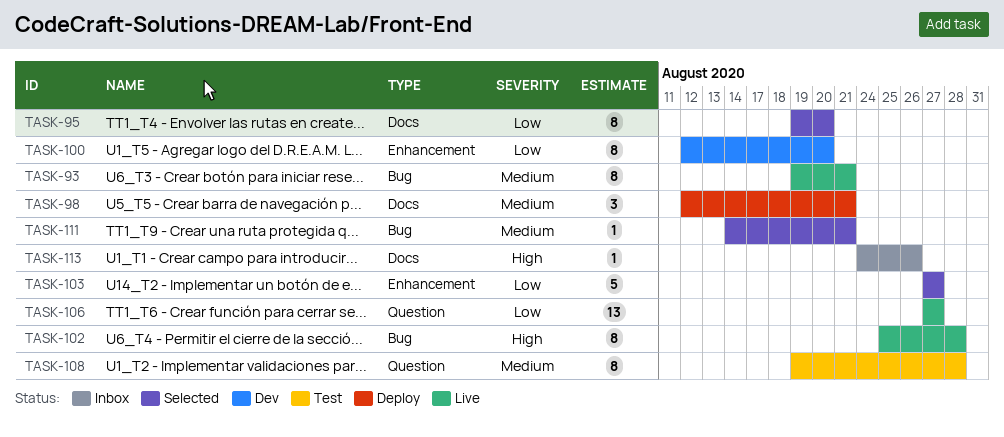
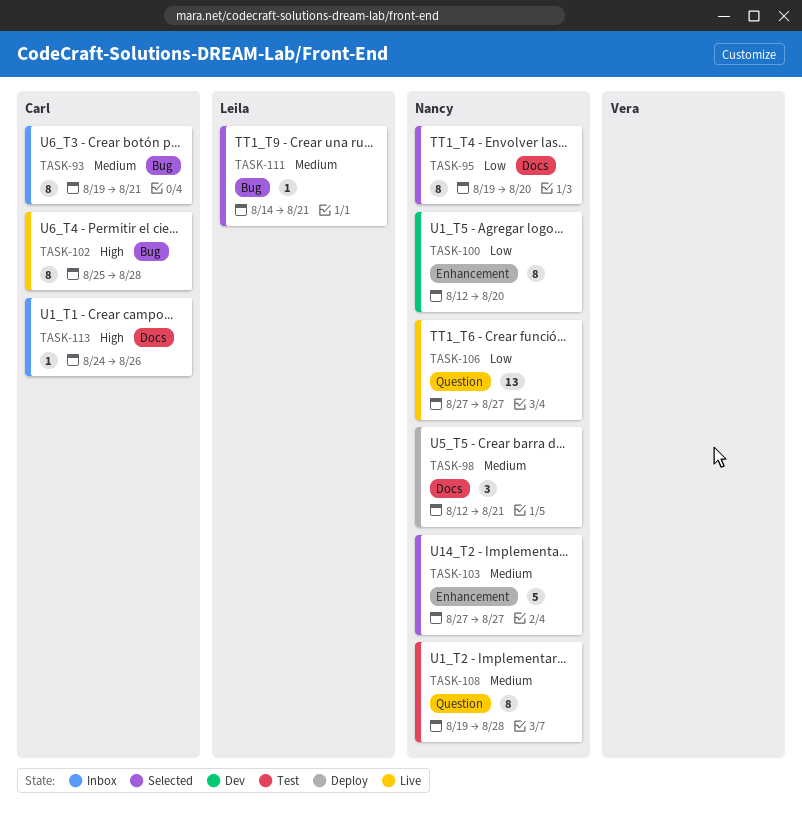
TASK-93, status: Live -> Inbox
TASK-103, priority: Low -> Medium

